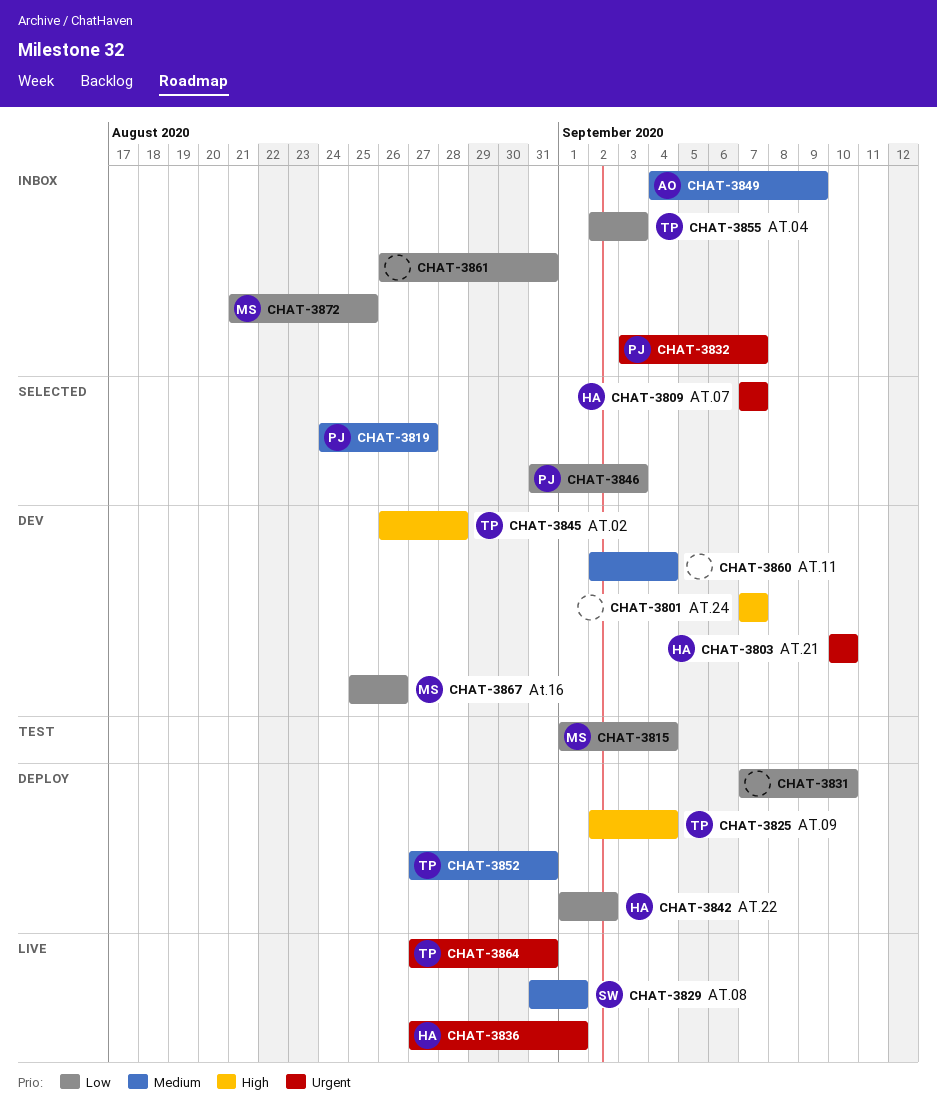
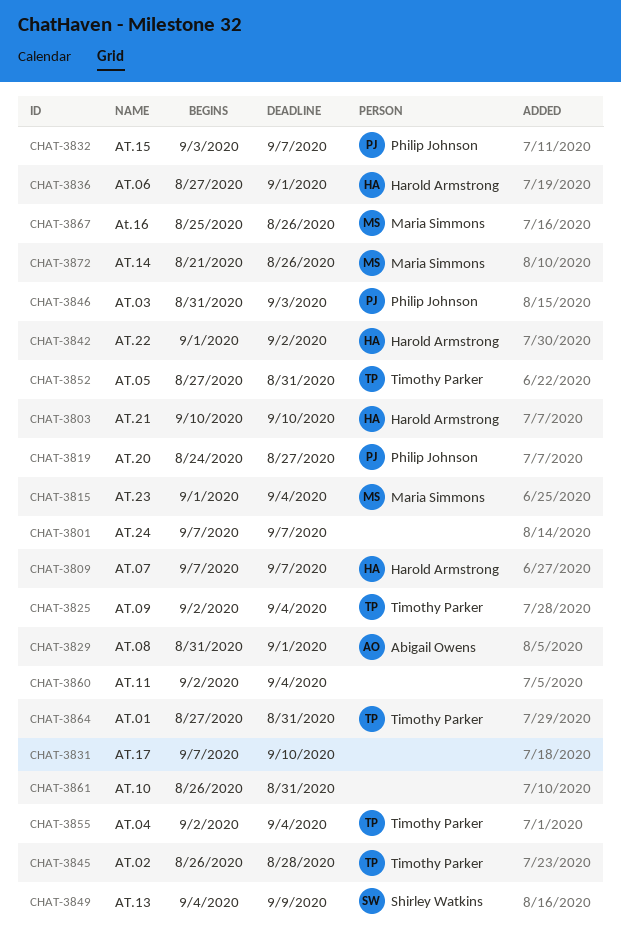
CHAT-3829, owner: Shirley Watkins -> Abigail Owens
CHAT-3849, owner: Abigail Owens -> Shirley Watkins
CHAT-3855, due: Sep 3 -> Sep 4
CHAT-3872, due: Aug 25 -> Aug 26

